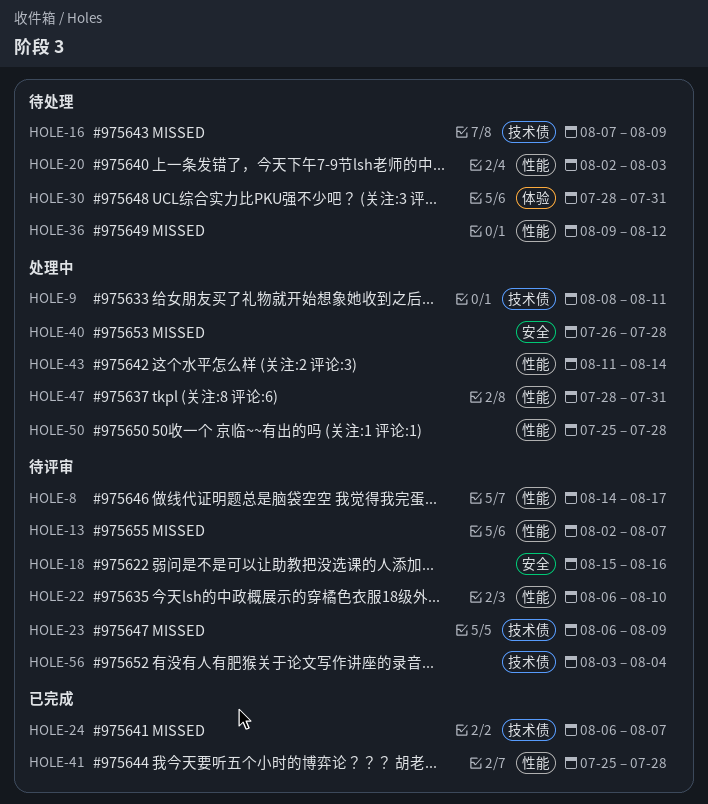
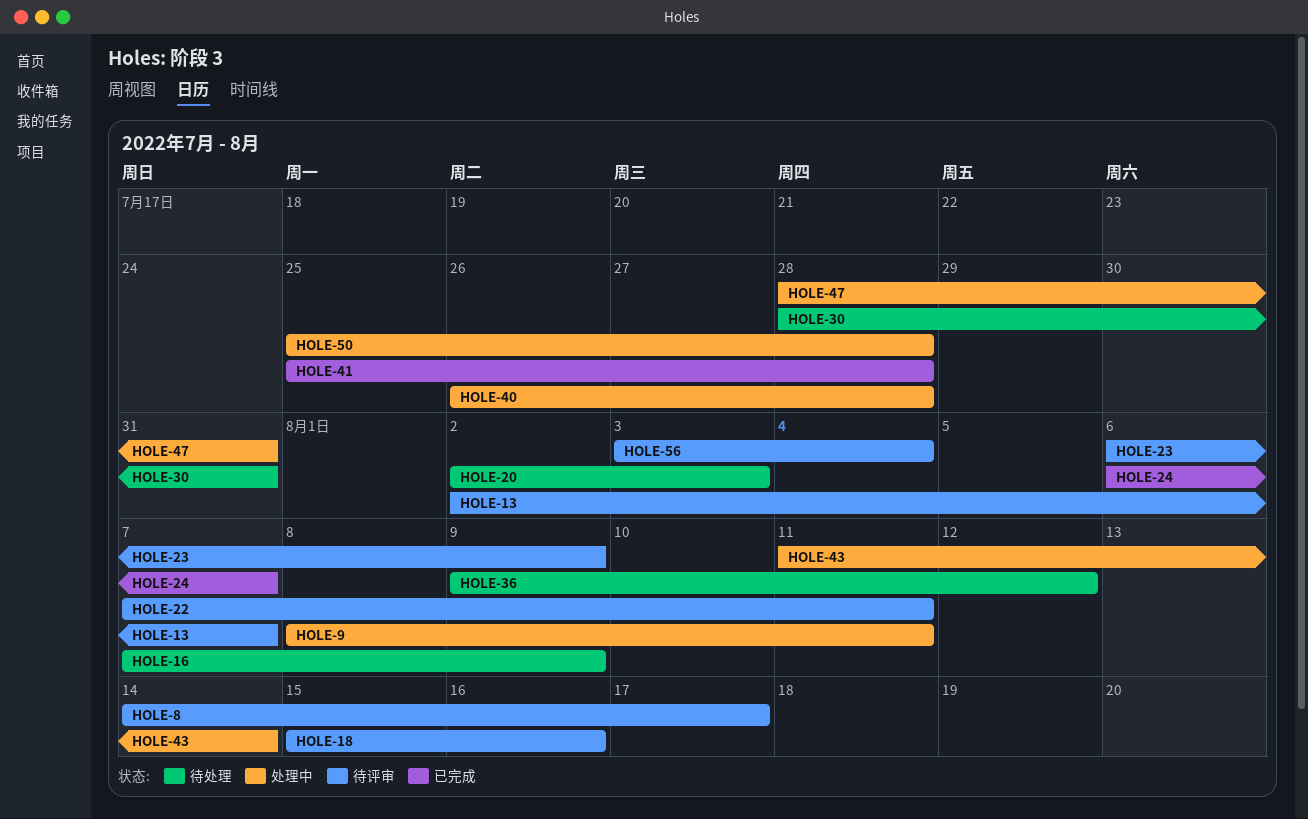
HOLE-22, start: Aug 6 -> Aug 7
HOLE-22, due: Aug 10 -> Aug 11

